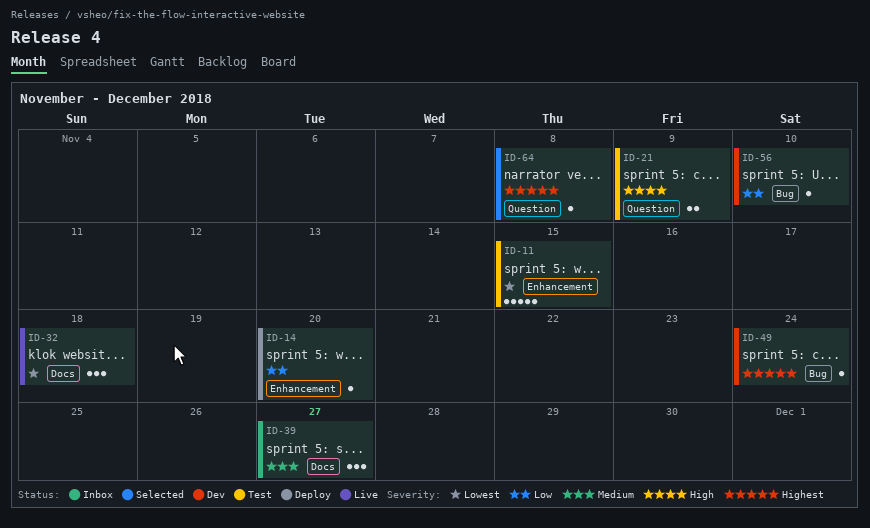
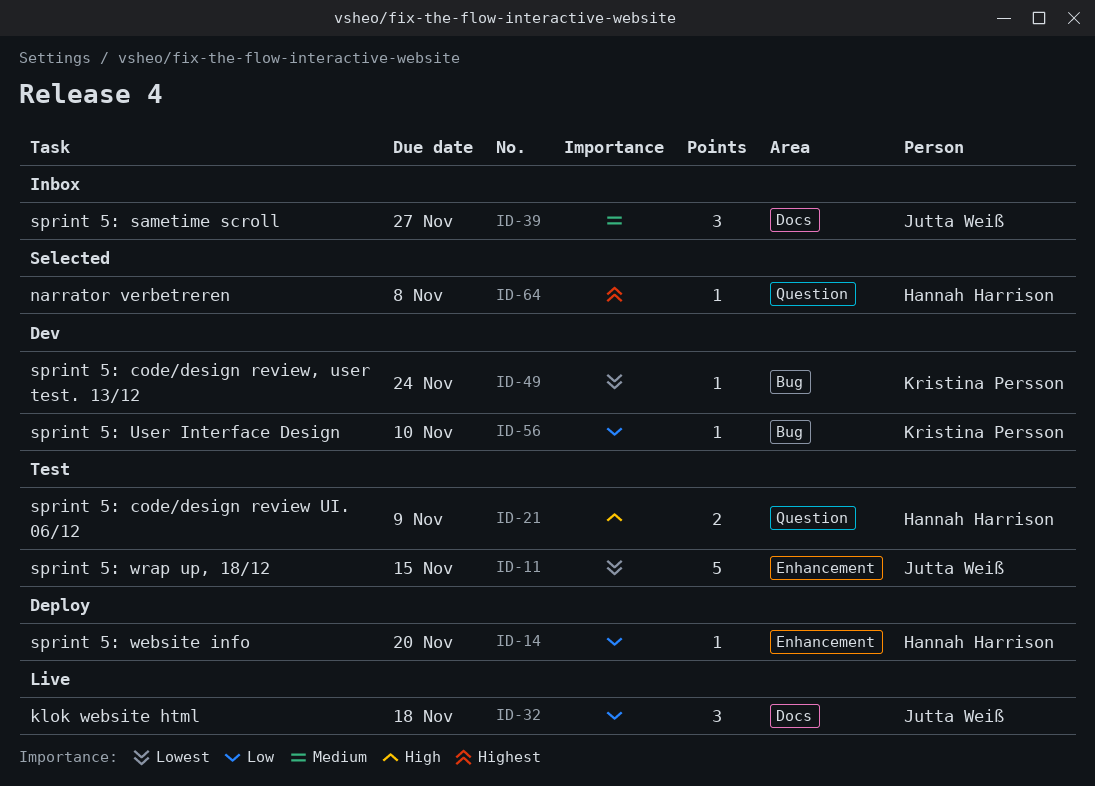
ID-32, priority: Lowest -> Low
ID-49, priority: Highest -> Lowest

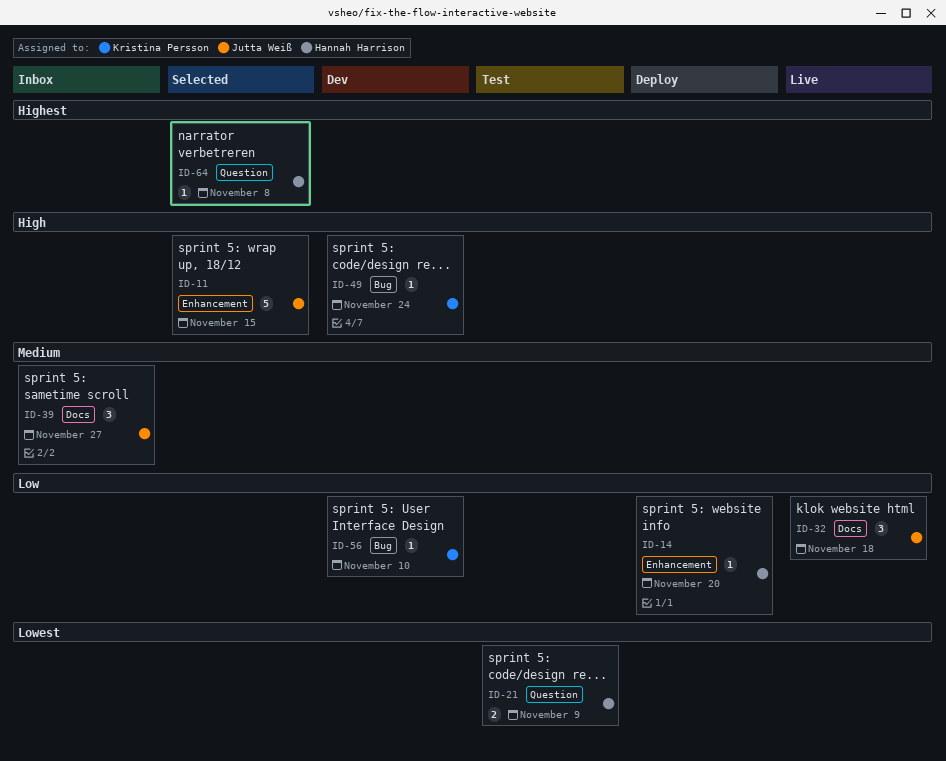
ID-11, status: Test -> Selected
ID-11, priority: Lowest -> High
ID-21, priority: High -> Lowest
ID-49, priority: Lowest -> High

